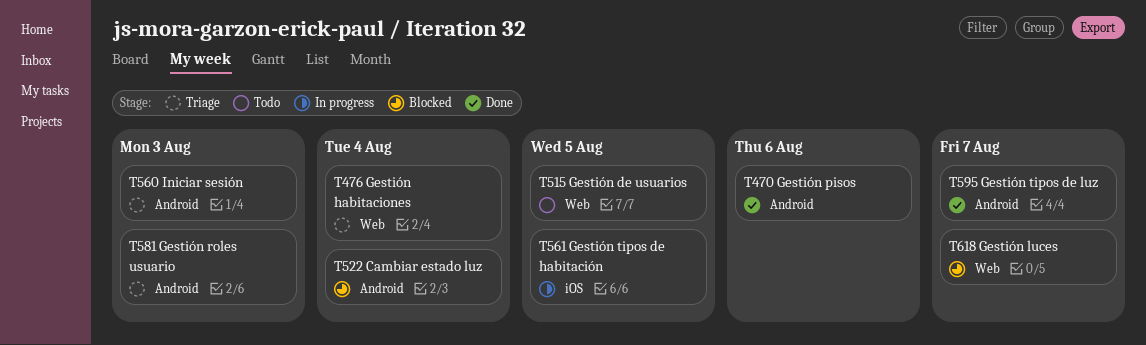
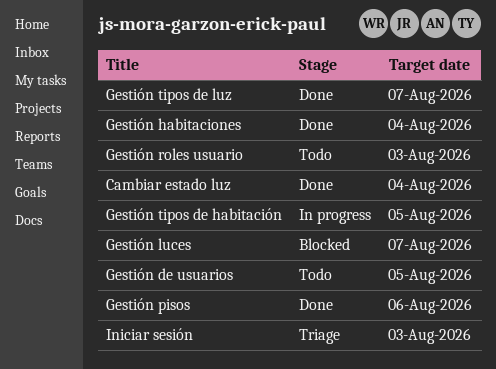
Cambiar estado luz, status: Blocked -> Done
Gestión habitaciones, status: Triage -> Done
Gestión roles usuario, status: Triage -> Todo

